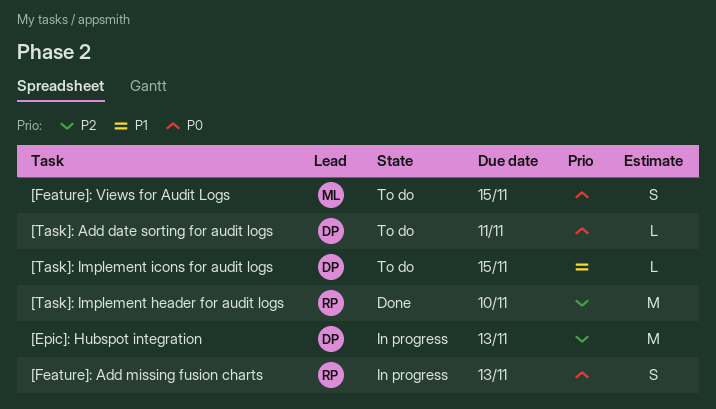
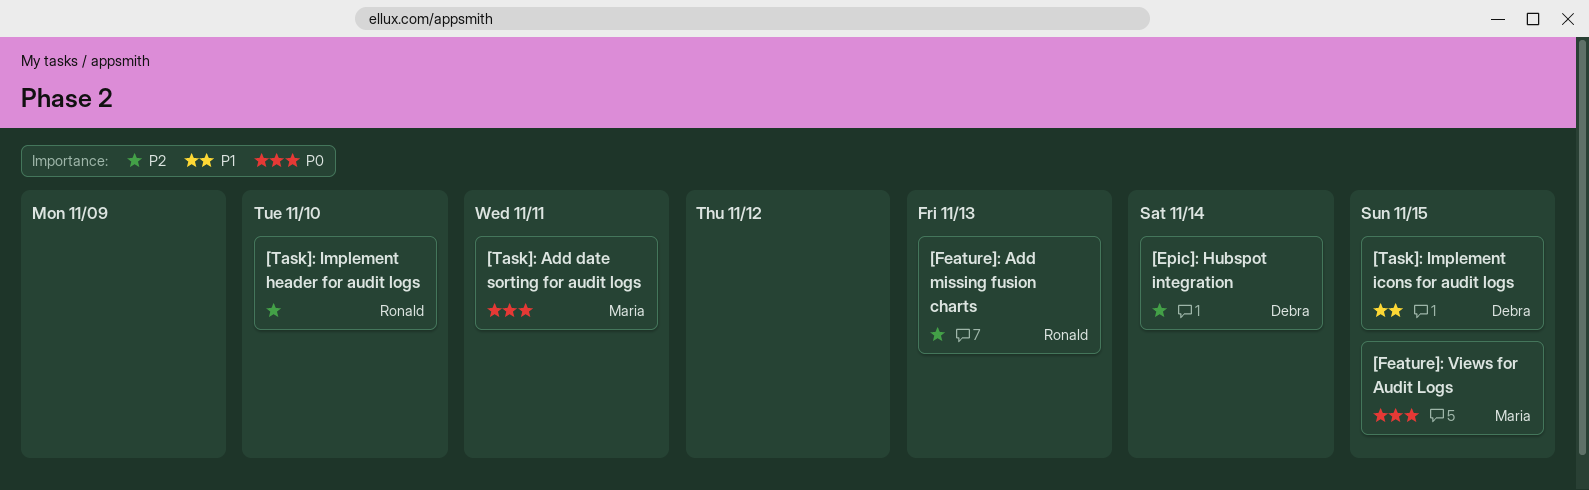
[Epic]: Hubspot integration, due: Nov 13 -> Nov 14
[Feature]: Add missing fusion charts, priority: P0 -> P2
[Task]: Add date sorting for audit logs, owner: Debra -> Maria

